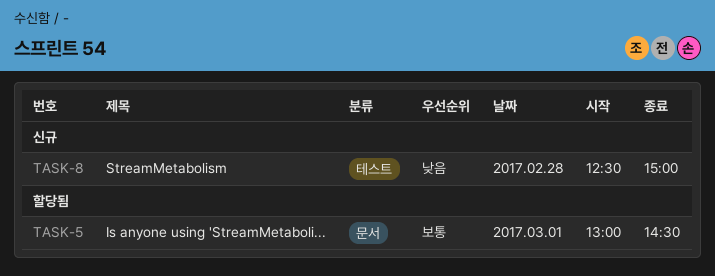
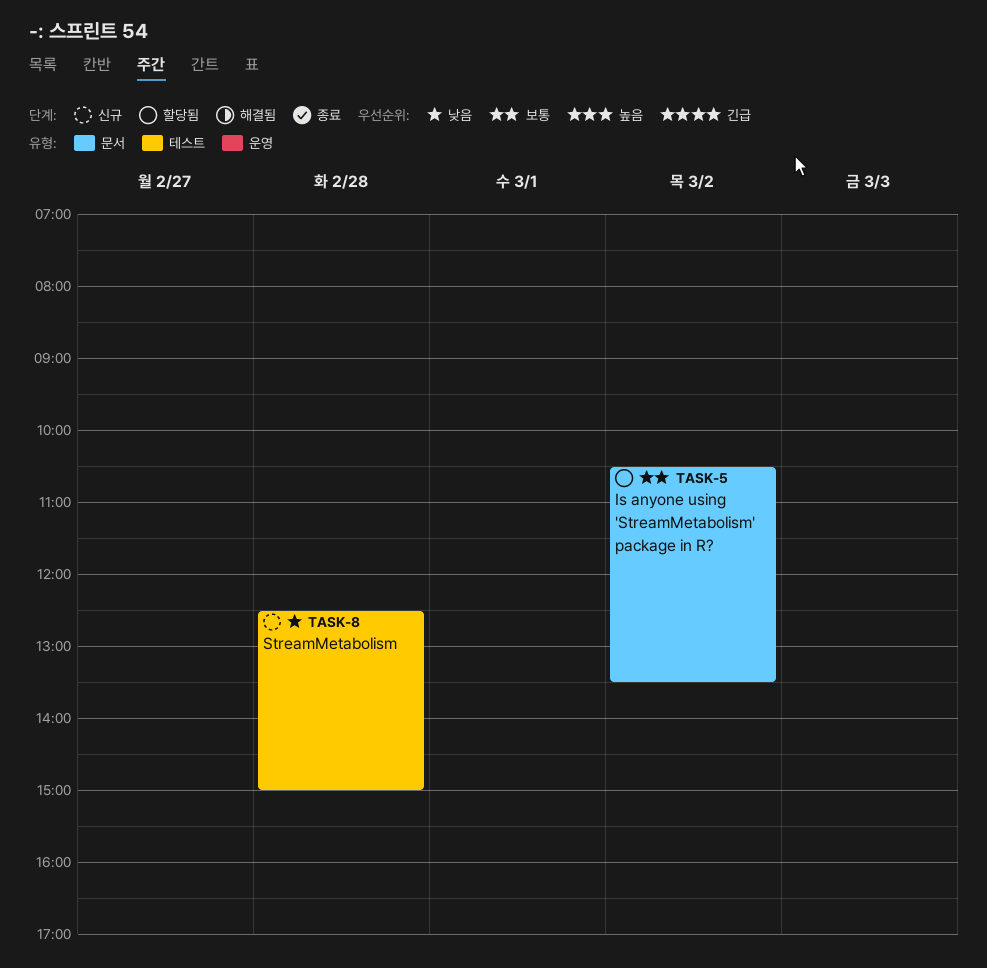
TASK-5, day: Mar 1 -> Mar 2
TASK-5, begins: 13:00 -> 10:30
TASK-5, ends: 14:30 -> 13:30

